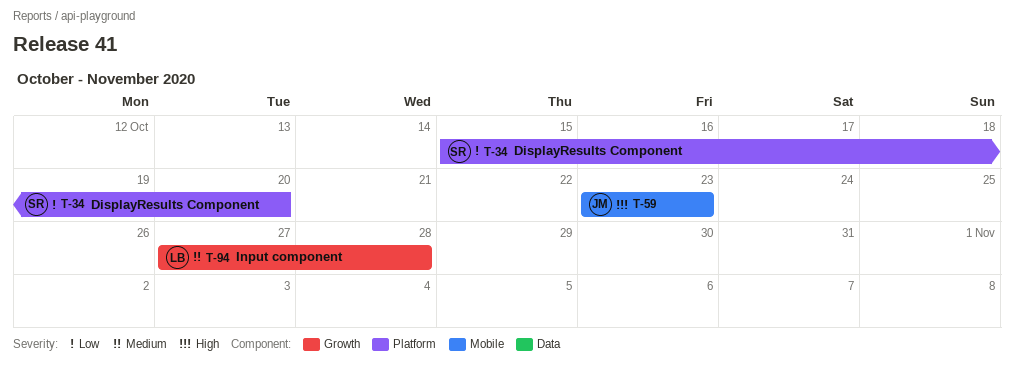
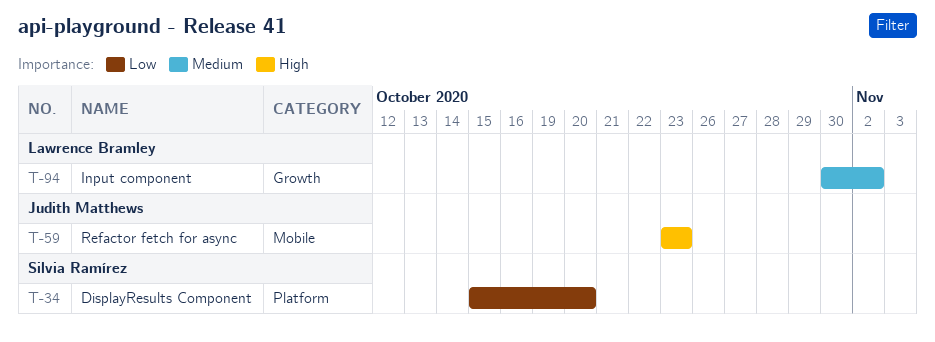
T-94, start: Oct 27 -> Oct 30
T-94, due: Oct 28 -> Nov 2

